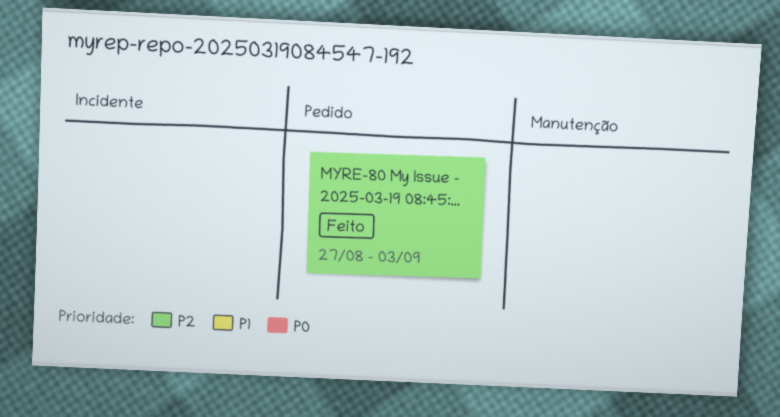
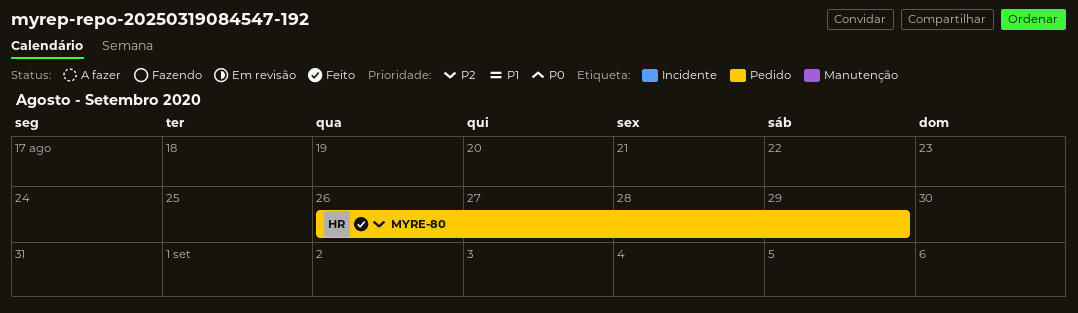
MYRE-80, start: Aug 27 -> Aug 26
MYRE-80, due: Sep 3 -> Aug 29

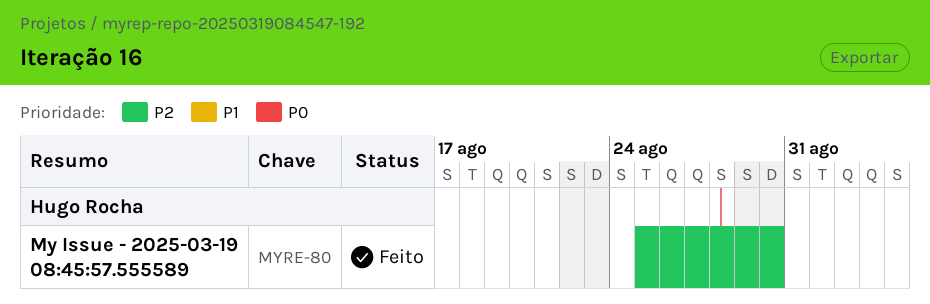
MYRE-80, start: Aug 26 -> Aug 25
MYRE-80, due: Aug 29 -> Aug 30

